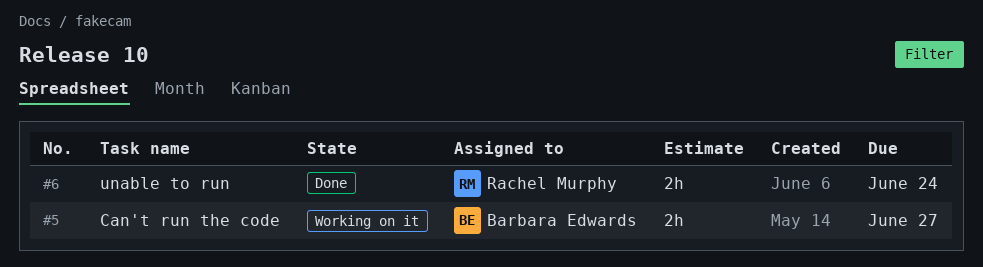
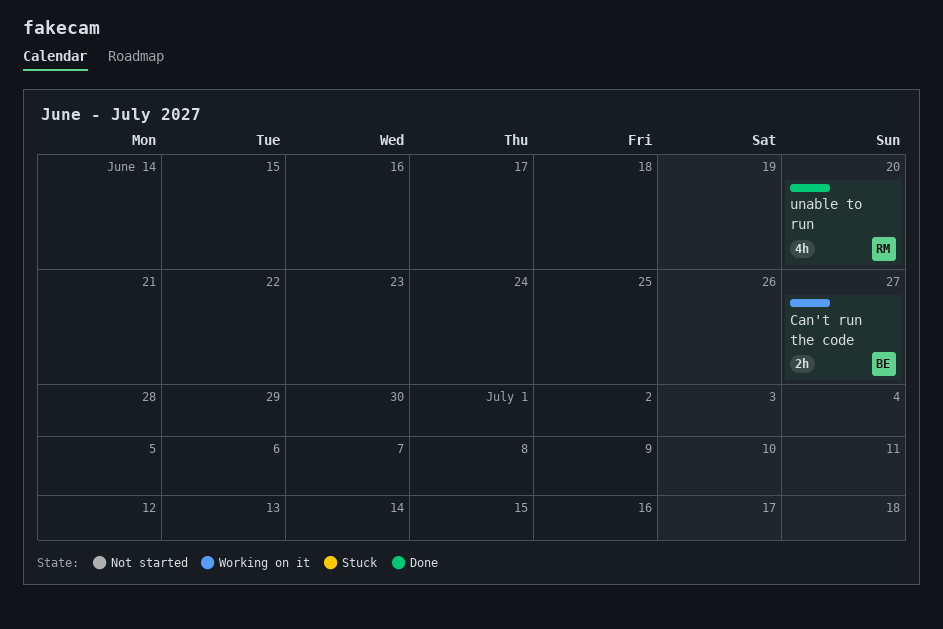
unable to run, estimate: 2h -> 4h
unable to run, due: Jun 24 -> Jun 20

